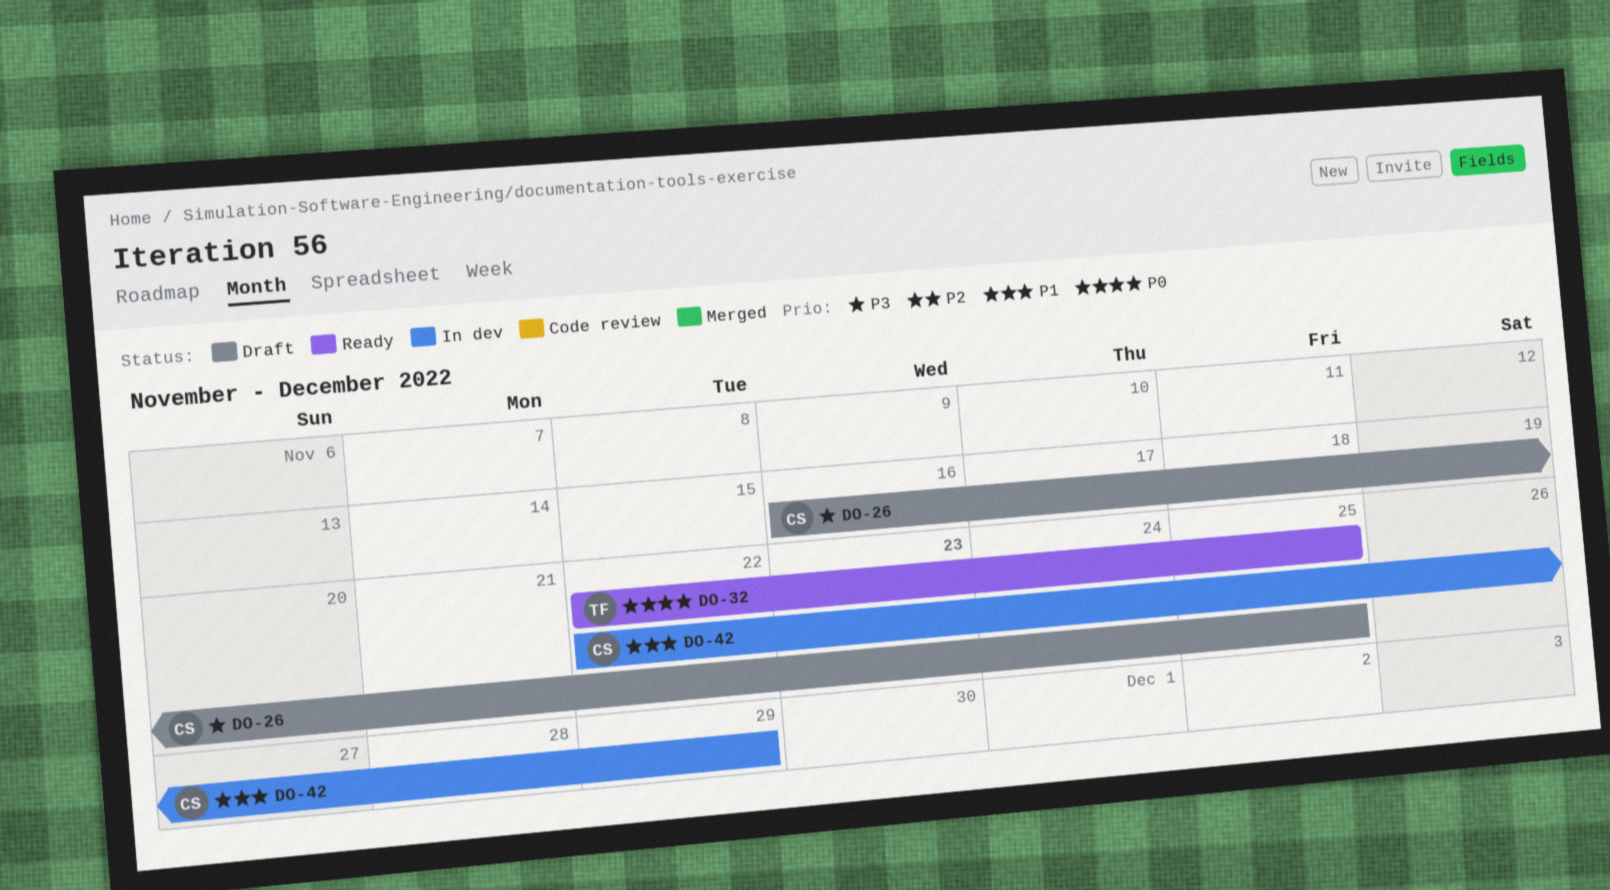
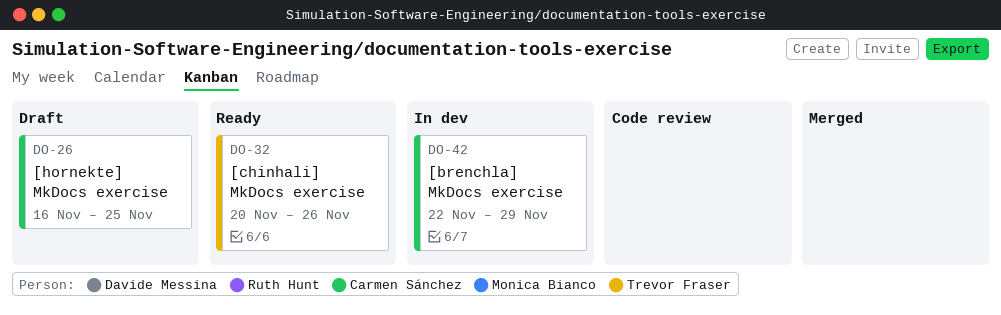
DO-32, start: Nov 22 -> Nov 20
DO-32, due: Nov 25 -> Nov 26

